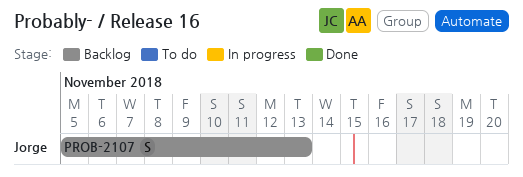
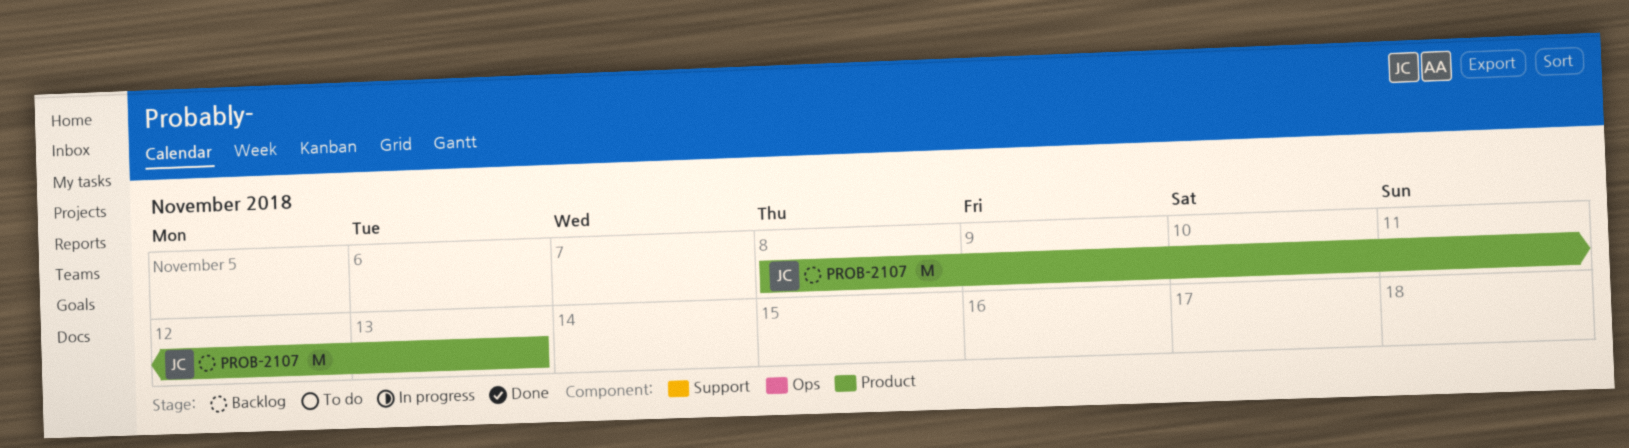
PROB-2107, estimate: S -> M
PROB-2107, start: Nov 5 -> Nov 8

